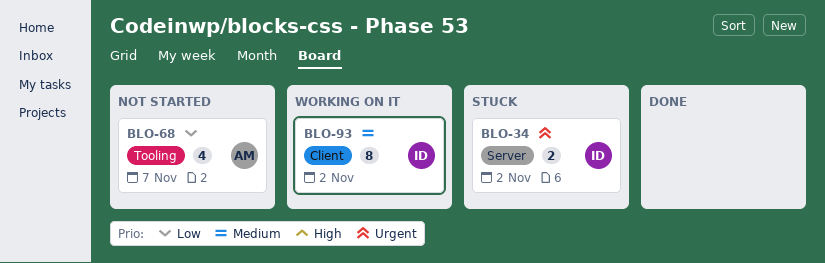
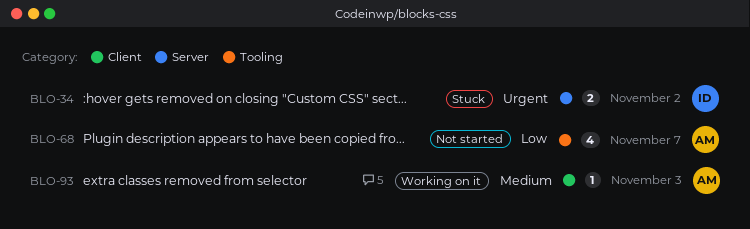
BLO-93, owner: ID -> AM
BLO-93, estimate: 8 -> 1
BLO-93, due: Nov 2 -> Nov 3

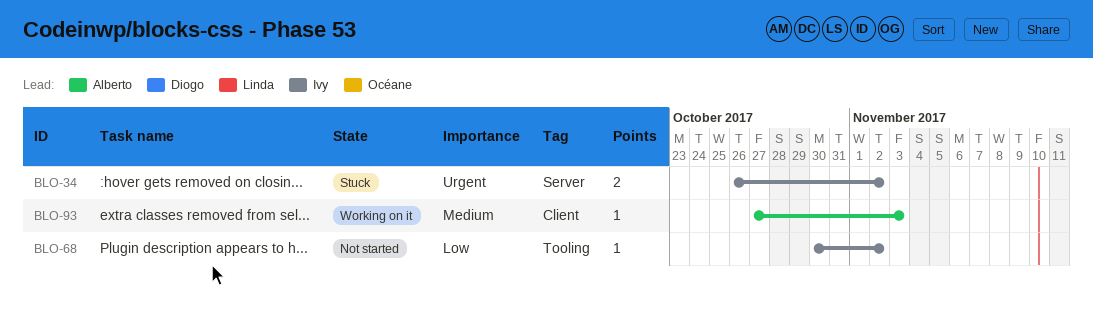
BLO-68, owner: Alberto -> Ivy
BLO-68, estimate: 4 -> 1
BLO-68, due: Nov 7 -> Nov 2

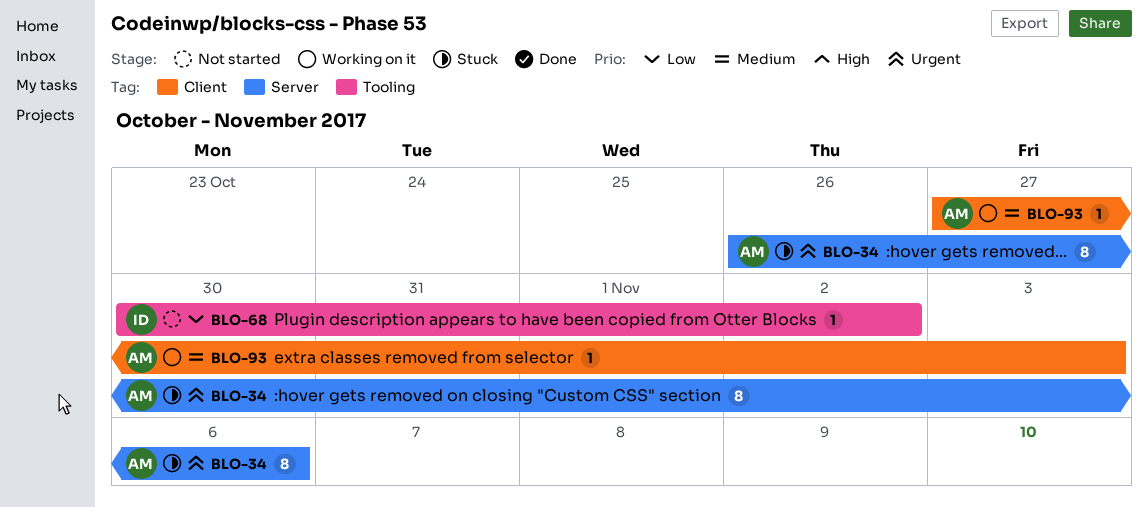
BLO-34, owner: Ivy -> Alberto
BLO-34, estimate: 2 -> 8
BLO-34, due: Nov 2 -> Nov 6

